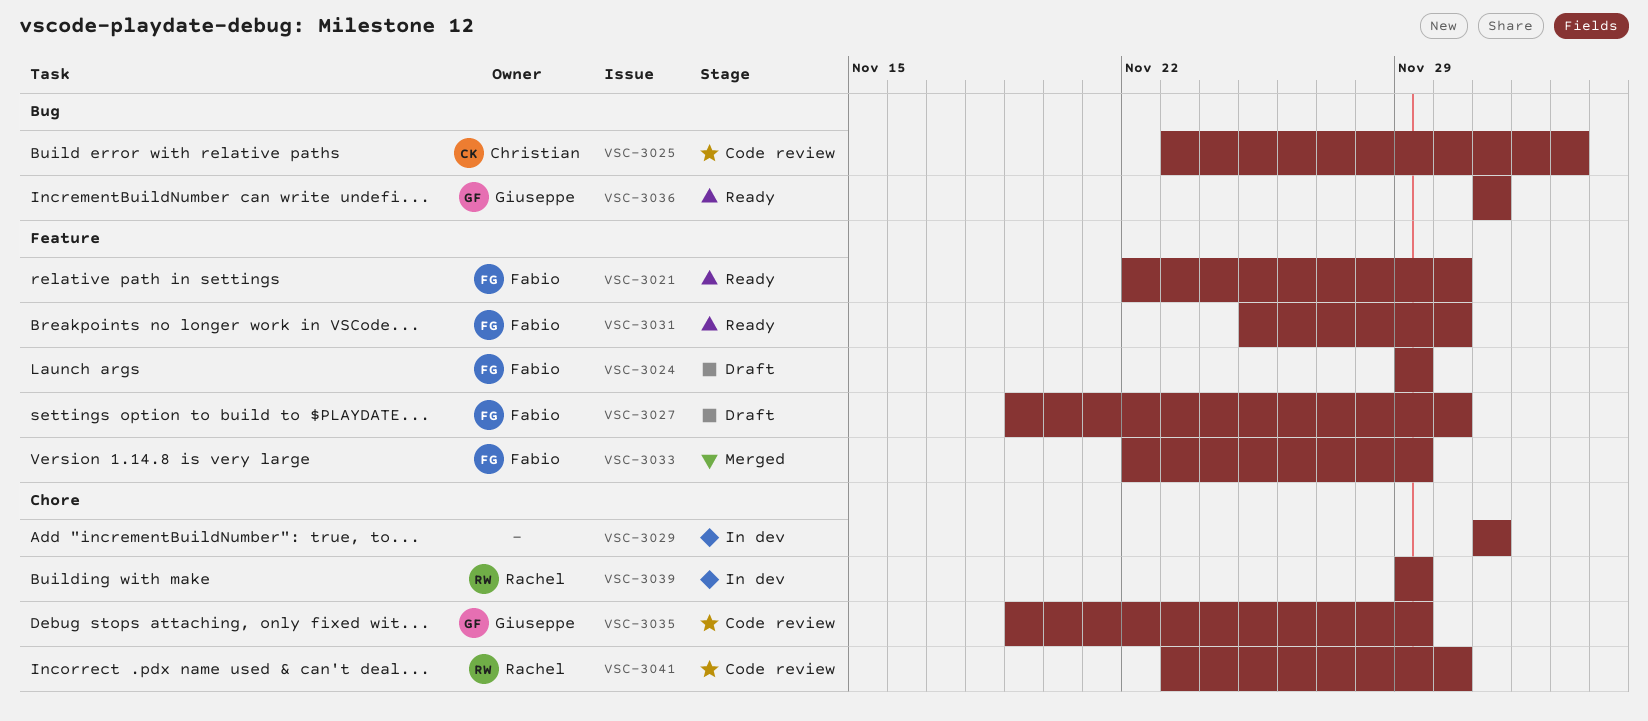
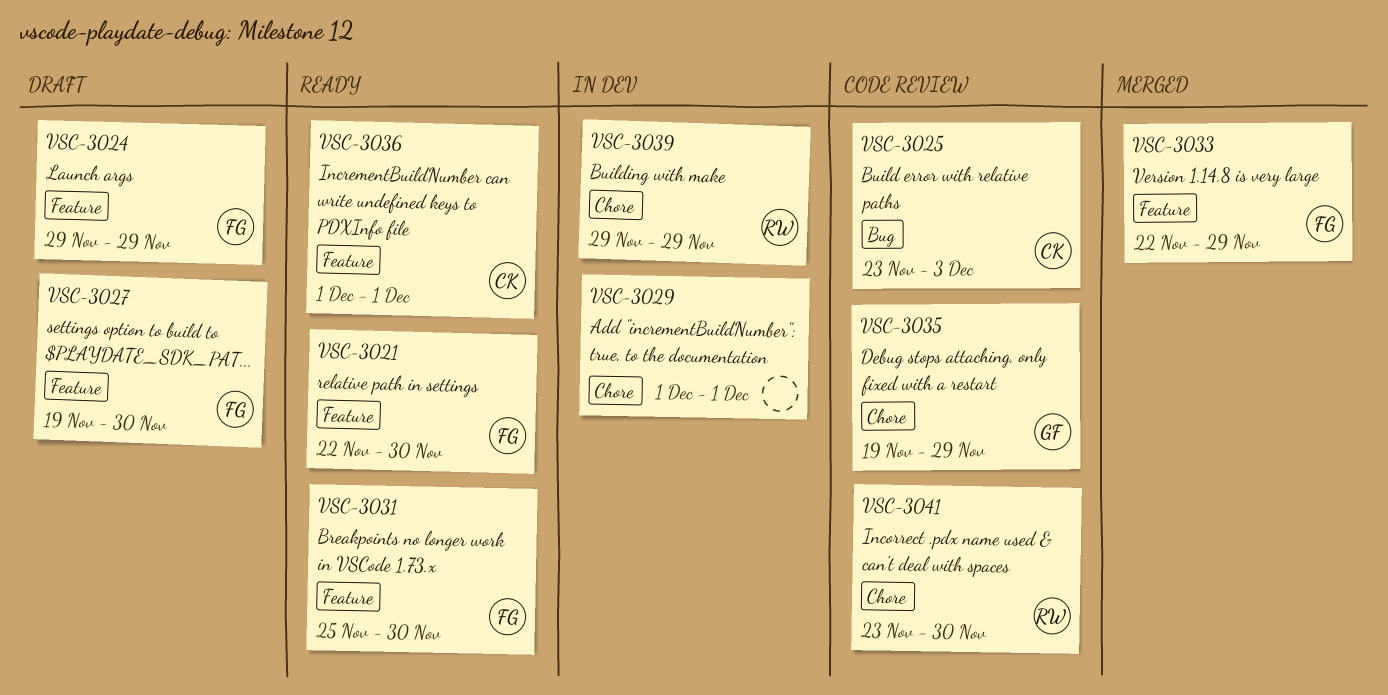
VSC-3036, owner: Giuseppe -> Christian
VSC-3036, label: Bug -> Feature

